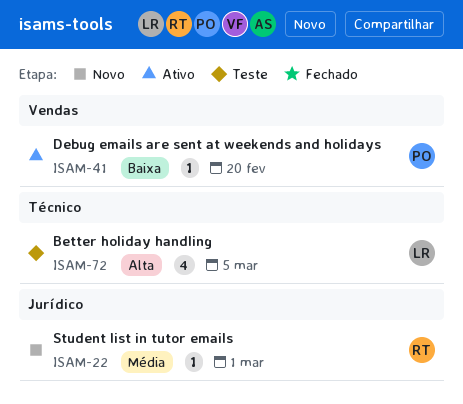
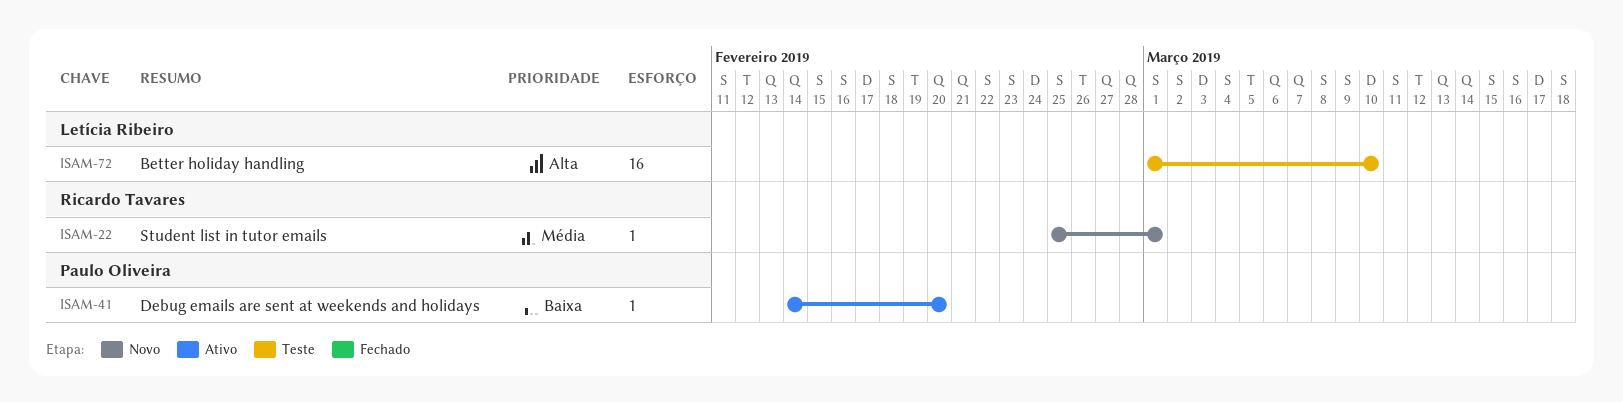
ISAM-72, estimate: 4 -> 16
ISAM-72, due: Mar 5 -> Mar 10

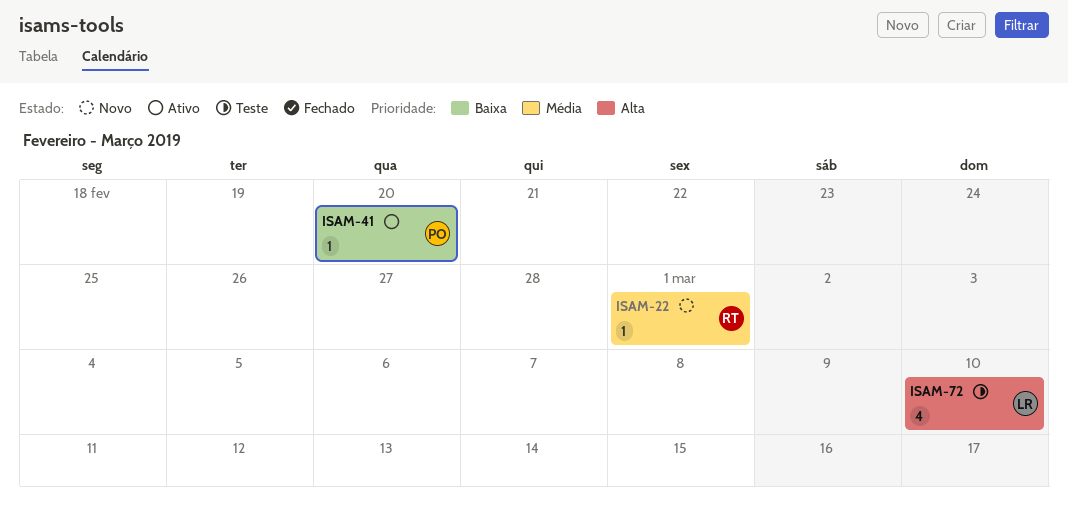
ISAM-72, estimate: 16 -> 4

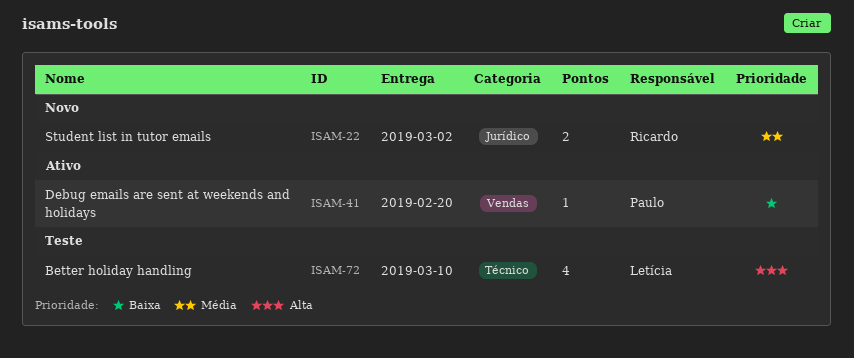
ISAM-22, estimate: 1 -> 2
ISAM-22, due: Mar 1 -> Mar 2

